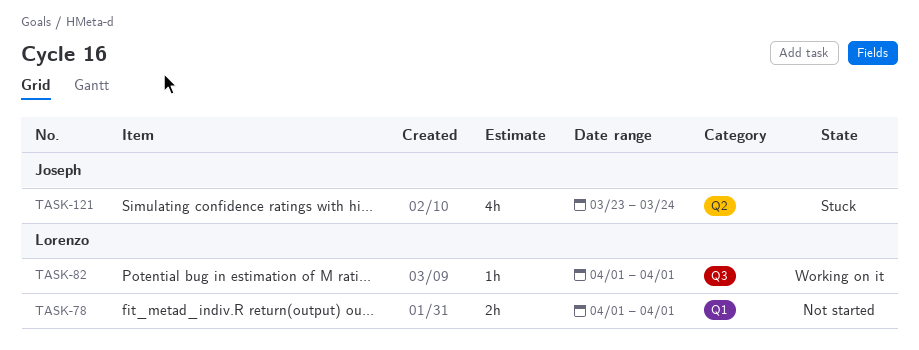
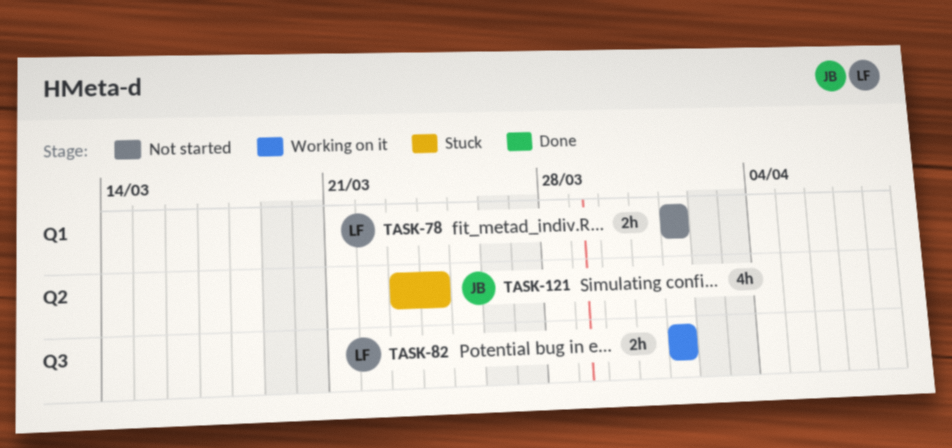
TASK-82, estimate: 1h -> 2h

